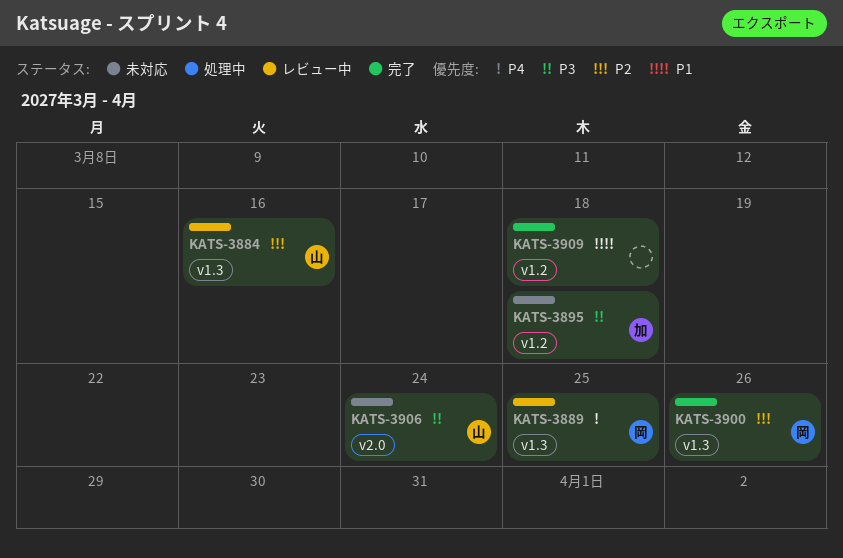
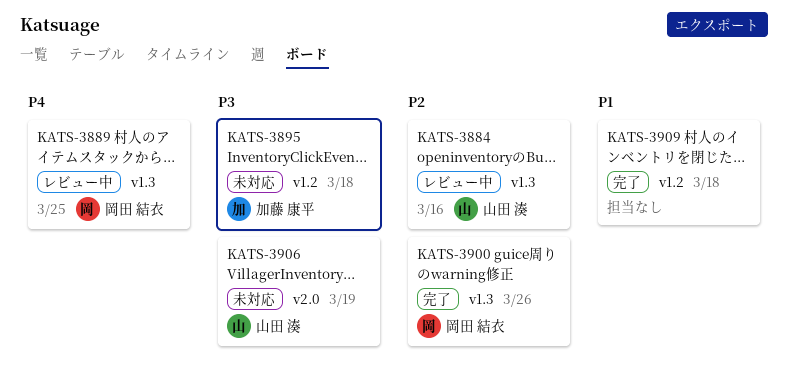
KATS-3906, due: Mar 24 -> Mar 19

